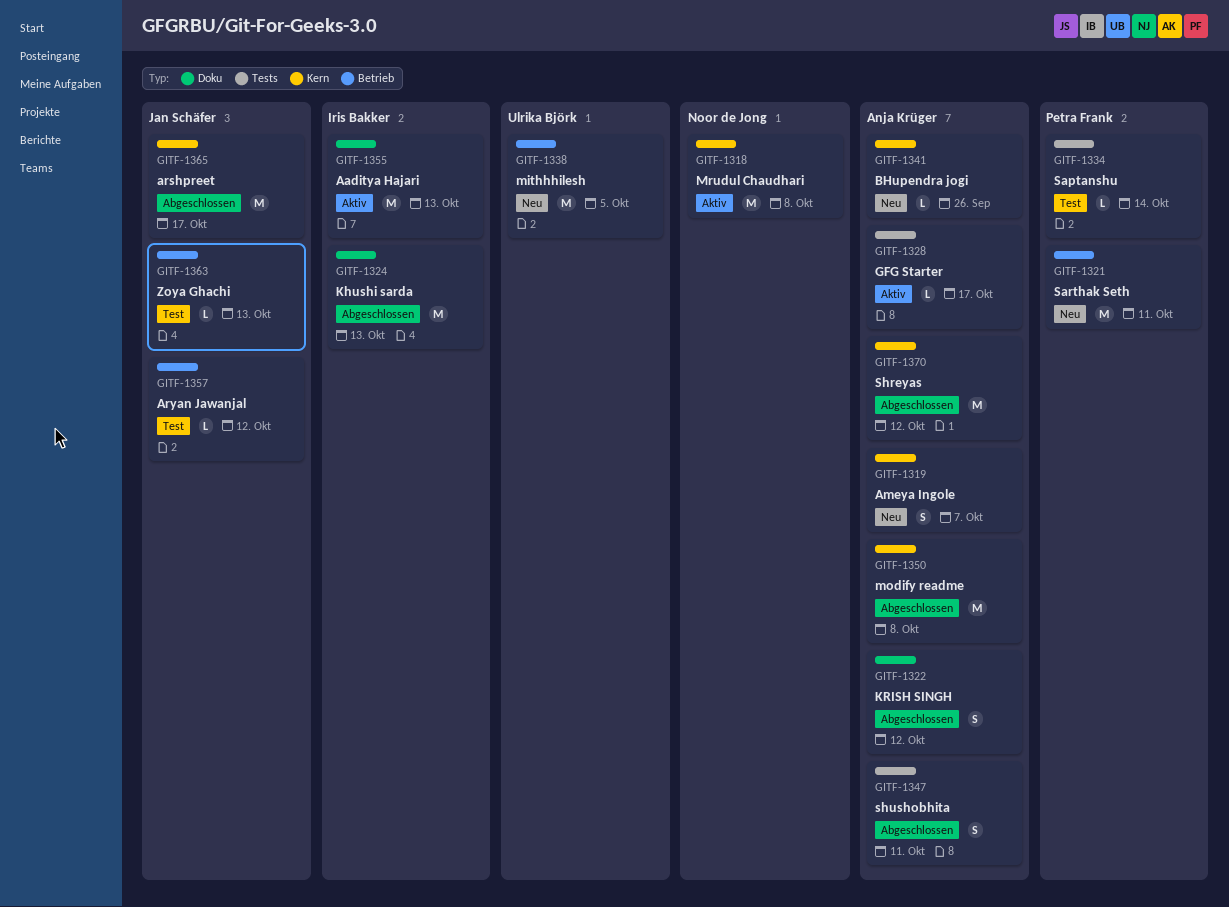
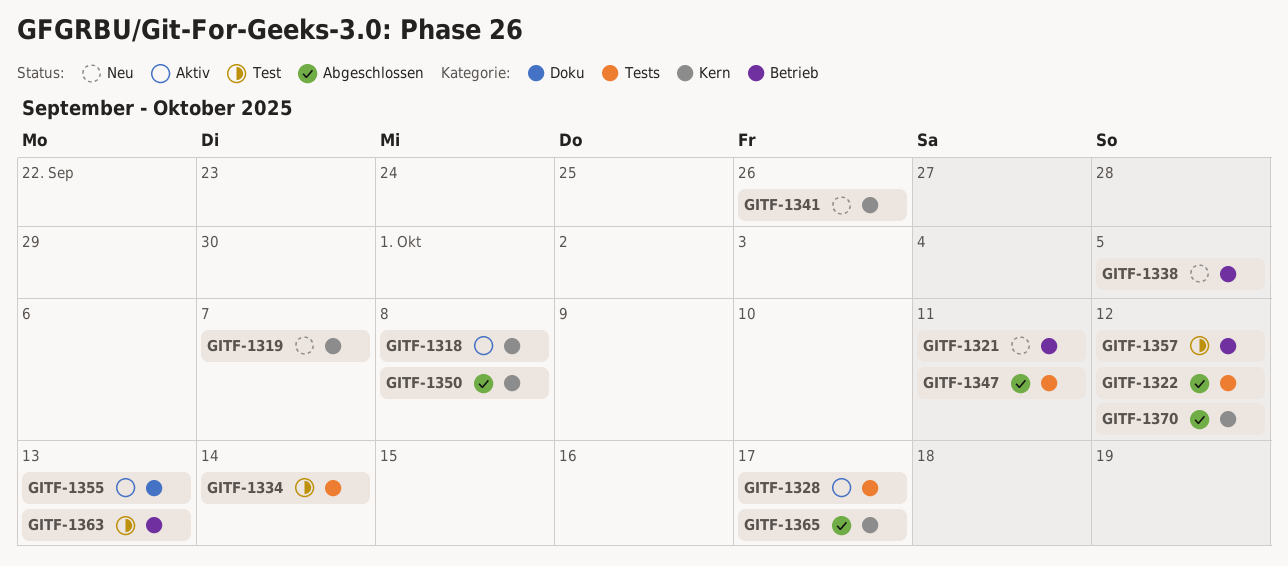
GITF-1322, label: Doku -> Tests
GITF-1324: present -> none

